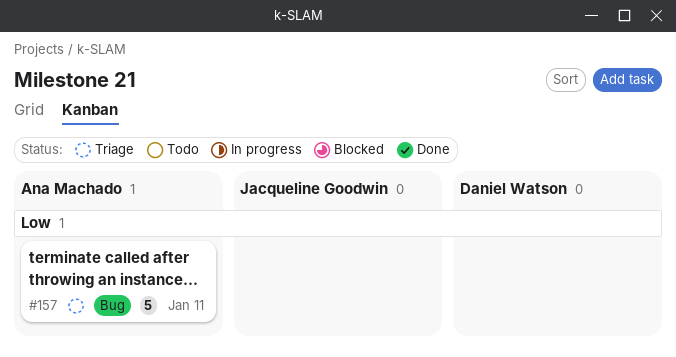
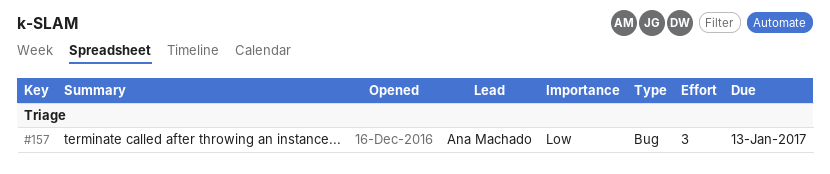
#157, estimate: 5 -> 3
#157, due: Jan 11 -> Jan 13

